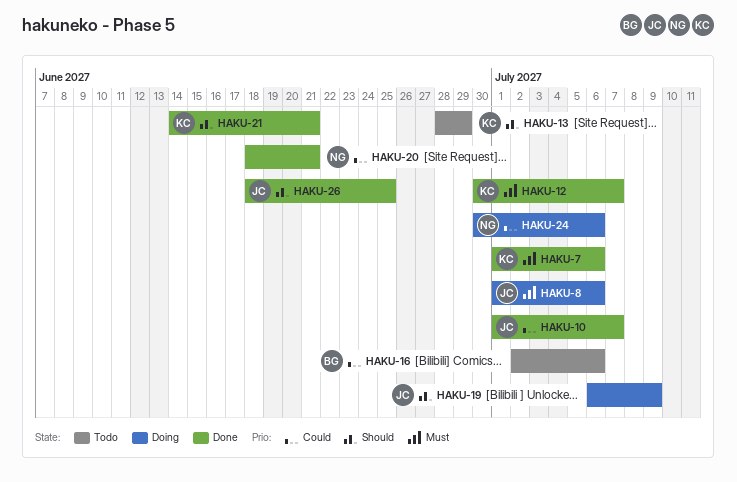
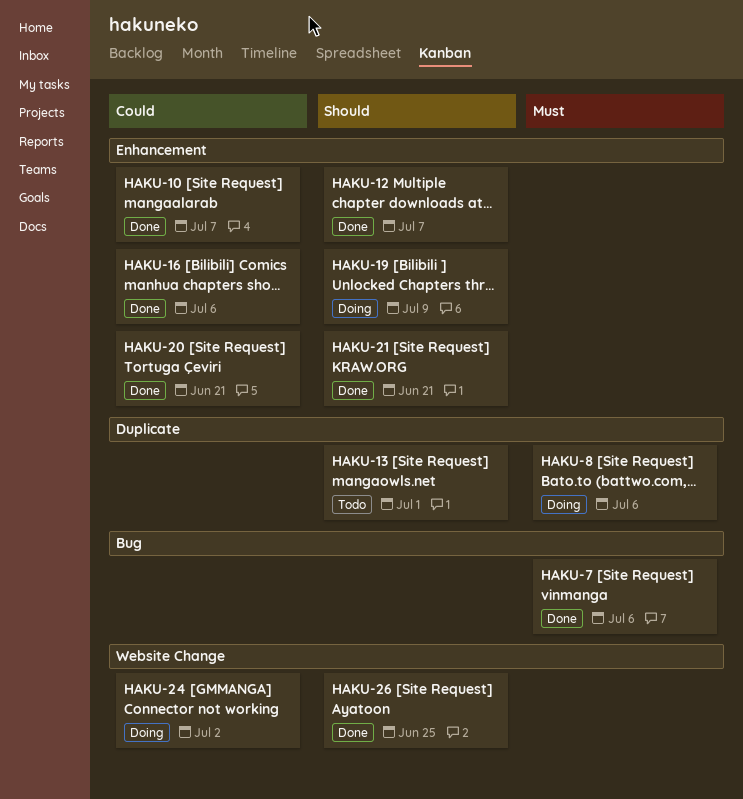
HAKU-12, priority: Must -> Should
HAKU-13, due: Jun 29 -> Jul 1
HAKU-16, status: Todo -> Done
HAKU-24, due: Jul 6 -> Jul 2

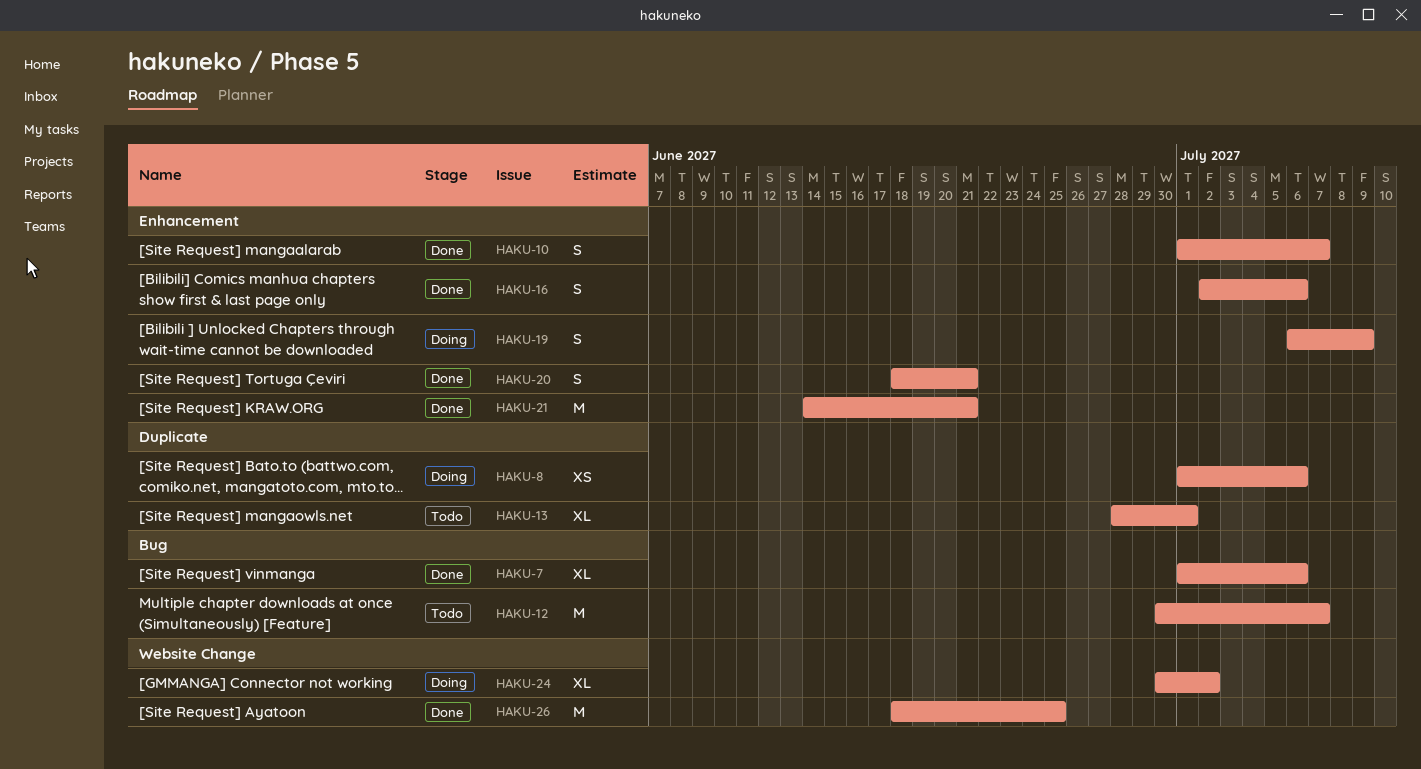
HAKU-12, status: Done -> Todo
HAKU-12, label: Enhancement -> Bug

